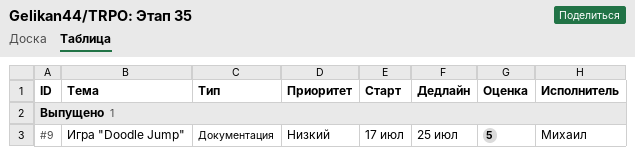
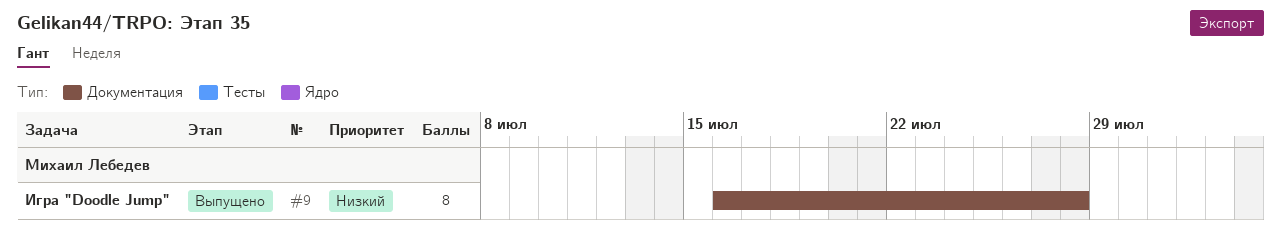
#9, estimate: 5 -> 8
#9, start: Jul 17 -> Jul 16
#9, due: Jul 25 -> Jul 28

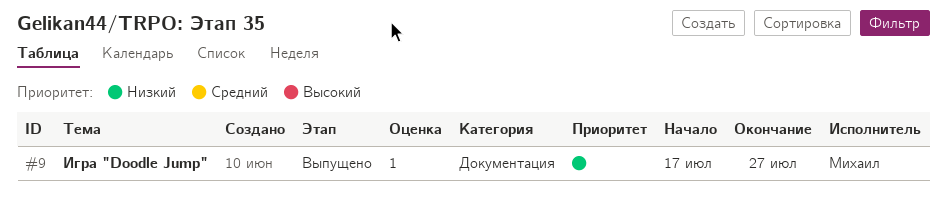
#9, estimate: 8 -> 1
#9, start: Jul 16 -> Jul 17
#9, due: Jul 28 -> Jul 27

